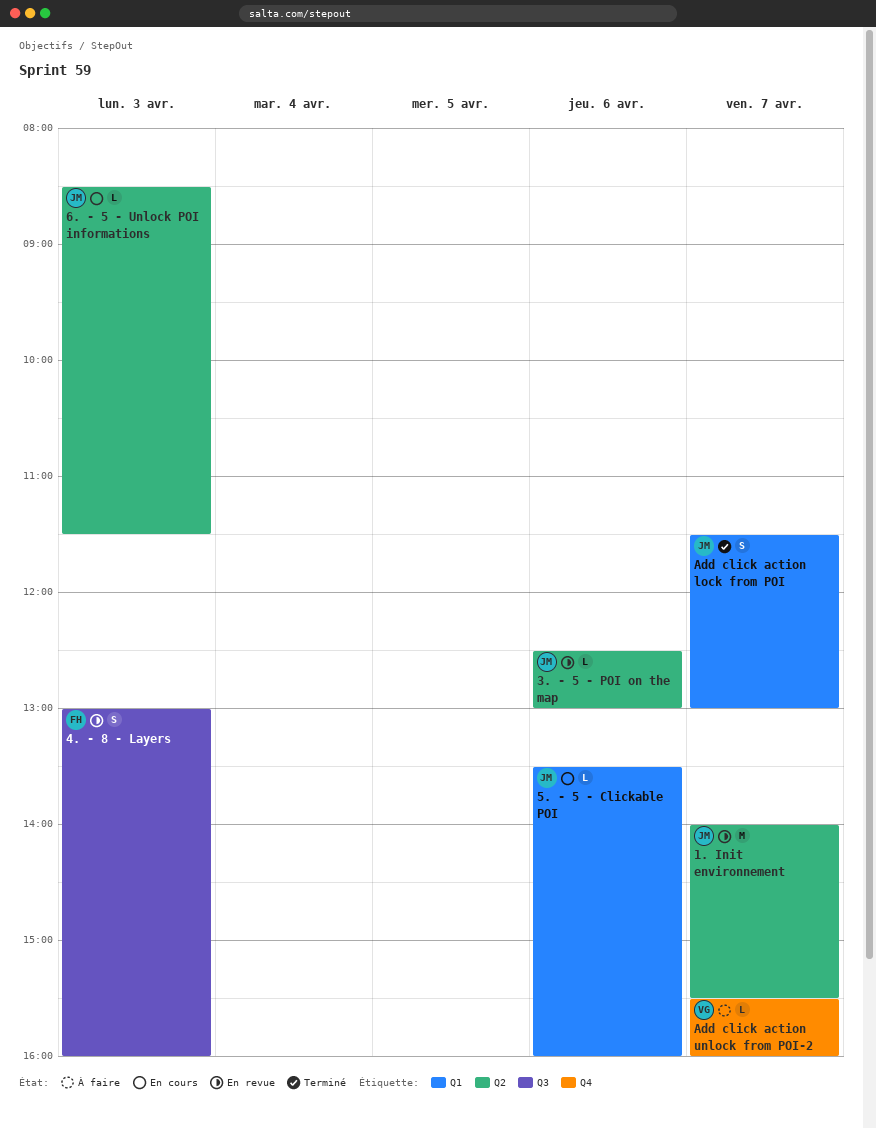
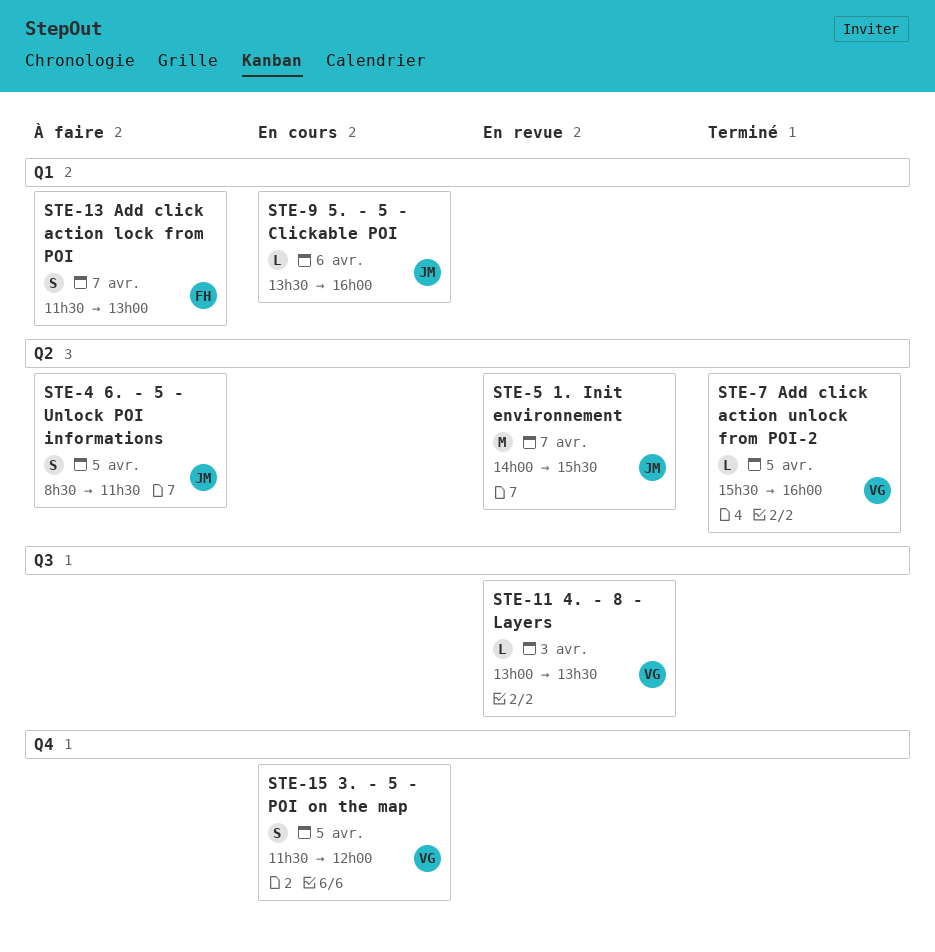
3. - 5 - POI on the map, status: En revue -> En cours
3. - 5 - POI on the map, owner: JM -> VG
3. - 5 - POI on the map, label: Q2 -> Q4
3. - 5 - POI on the map, estimate: L -> S
3. - 5 - POI on the map, day: Apr 6 -> Apr 5
3. - 5 - POI on the map, begins: 12:30 -> 11:30
3. - 5 - POI on the map, ends: 13:00 -> 12:00
4. - 8 - Layers, owner: FH -> VG
4. - 8 - Layers, estimate: S -> L
4. - 8 - Layers, ends: 16:00 -> 13:30
6. - 5 - Unlock POI informations, status: En cours -> À faire
6. - 5 - Unlock POI informations, estimate: L -> S
6. - 5 - Unlock POI informations, day: Apr 3 -> Apr 5
Add click action lock from POI, status: Terminé -> À faire
Add click action lock from POI, owner: JM -> FH
Add click action unlock from POI-2, status: À faire -> Terminé
Add click action unlock from POI-2, label: Q4 -> Q2
Add click action unlock from POI-2, day: Apr 7 -> Apr 5

